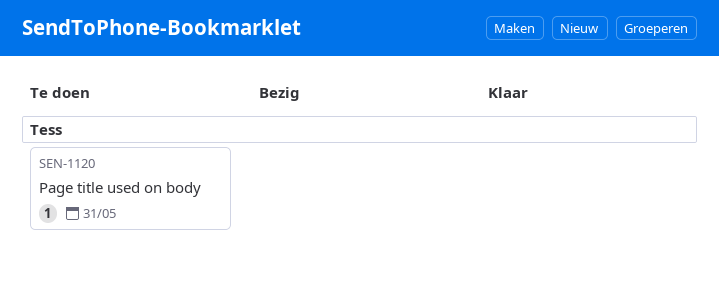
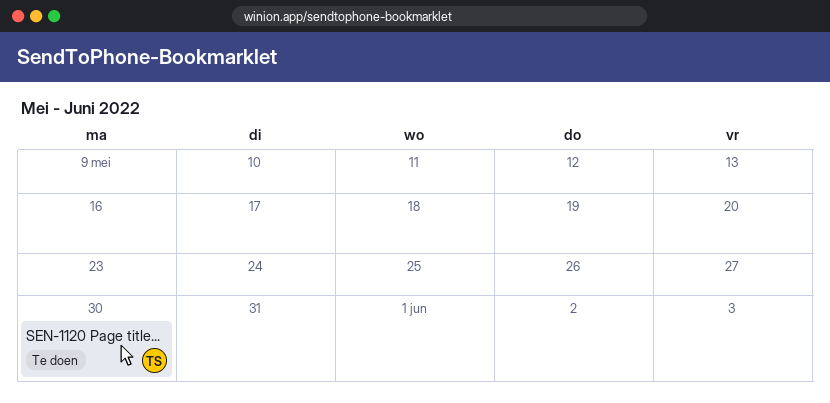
SEN-1120, due: May 31 -> May 30

